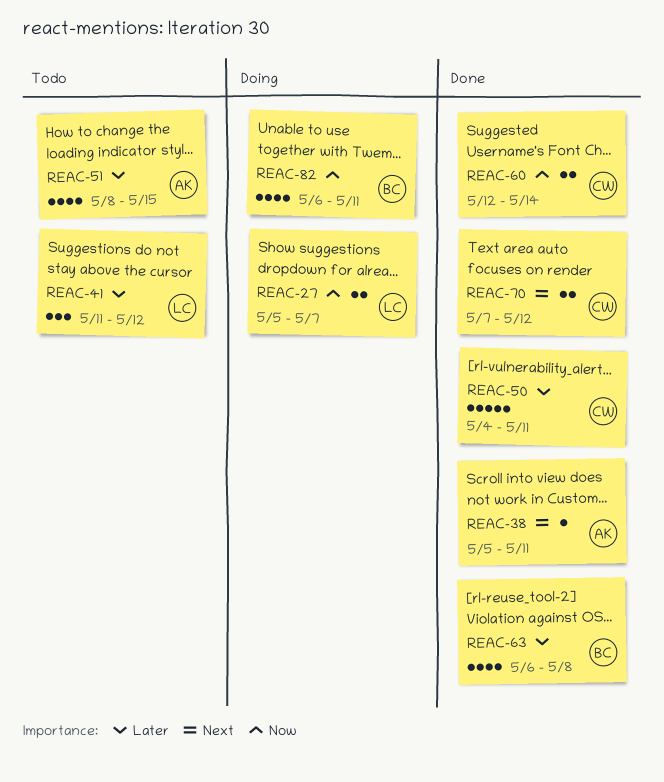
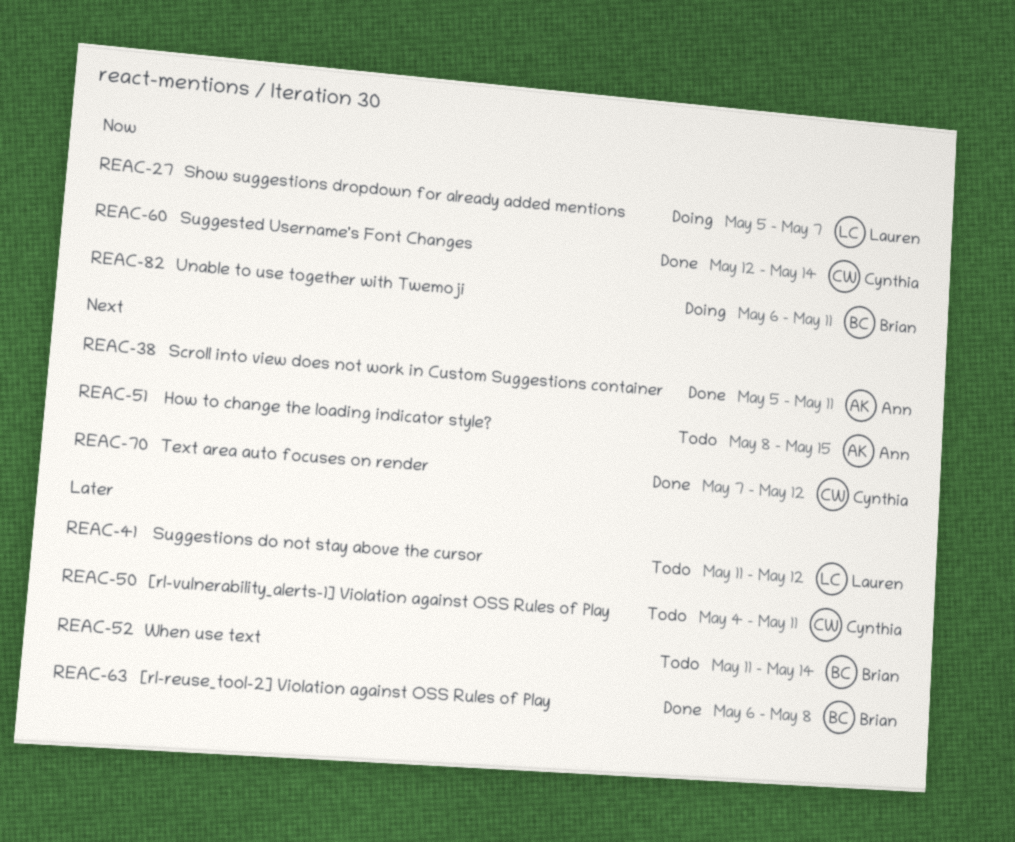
REAC-50, status: Done -> Todo
REAC-51, priority: Later -> Next
REAC-52: none -> present

